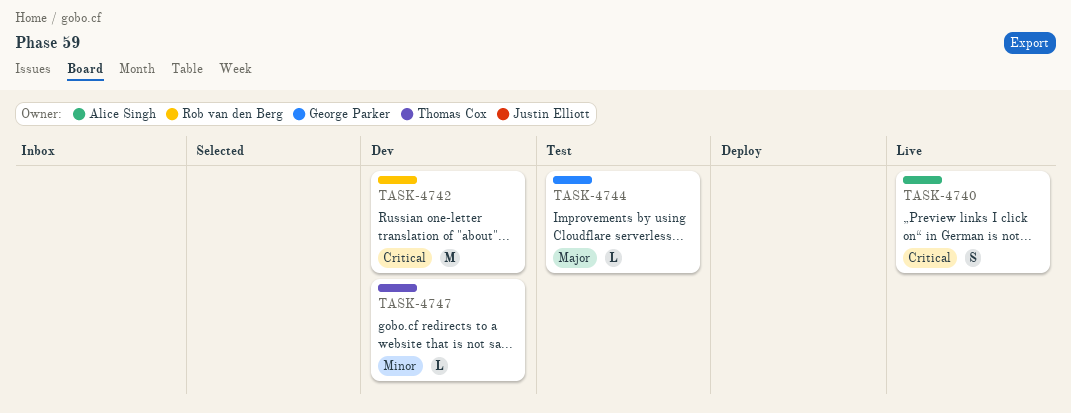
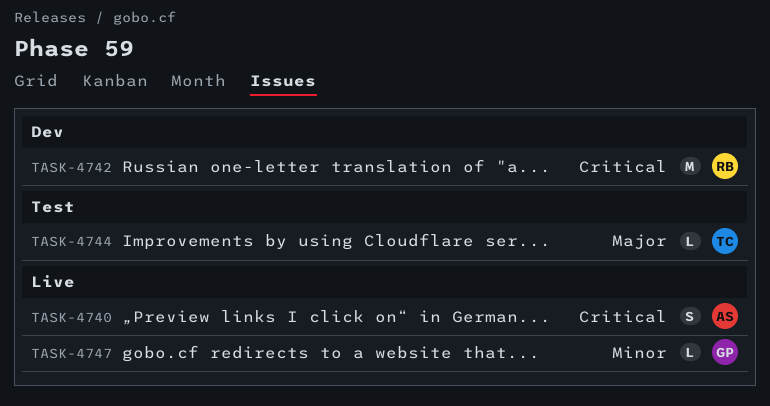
TASK-4744, owner: George Parker -> Thomas Cox
TASK-4747, status: Dev -> Live
TASK-4747, owner: Thomas Cox -> George Parker

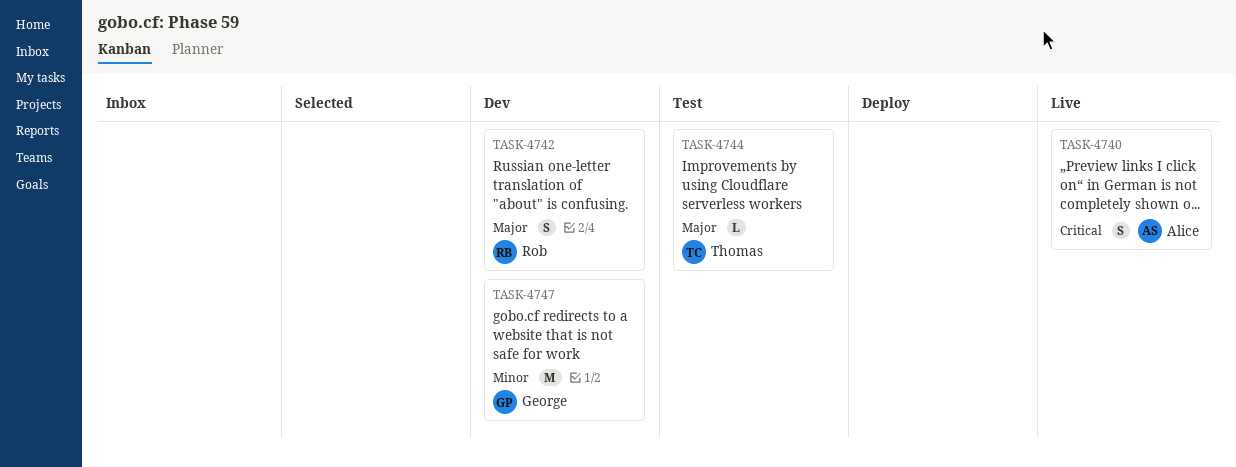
TASK-4742, priority: Critical -> Major
TASK-4742, estimate: M -> S
TASK-4747, status: Live -> Dev
TASK-4747, estimate: L -> M

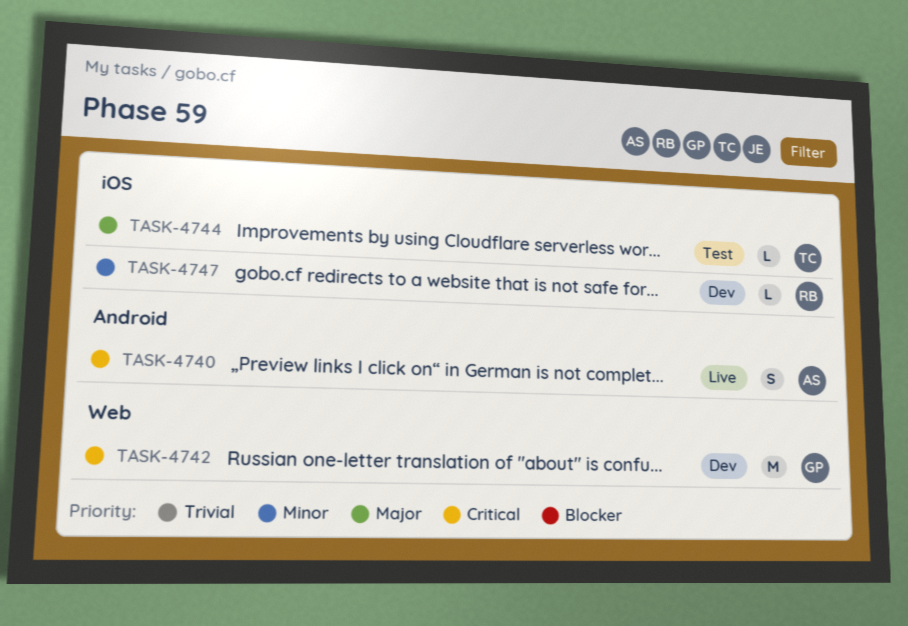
TASK-4742, owner: Rob -> George
TASK-4742, priority: Major -> Critical
TASK-4742, estimate: S -> M
TASK-4747, owner: George -> Rob
TASK-4747, estimate: M -> L

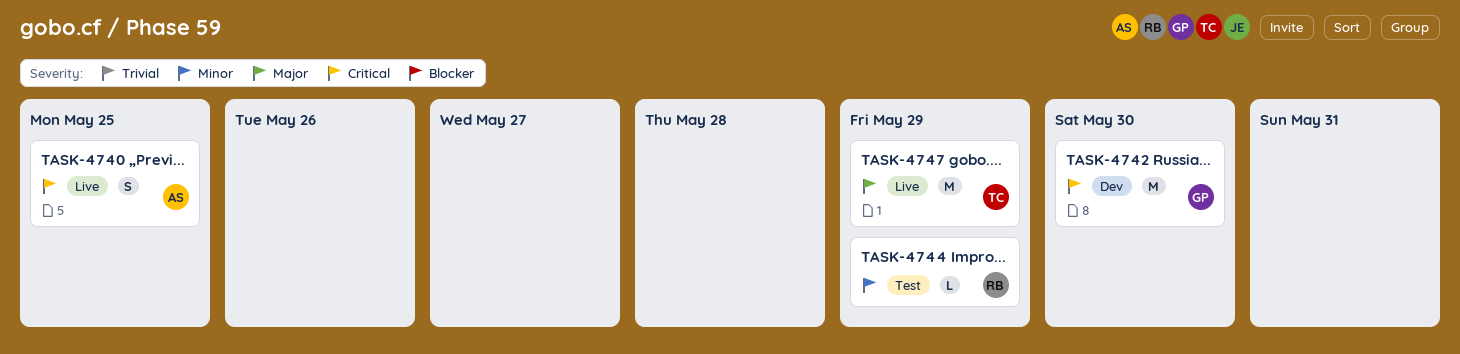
TASK-4744, owner: TC -> RB
TASK-4744, priority: Major -> Minor
TASK-4747, status: Dev -> Live
TASK-4747, owner: RB -> TC
TASK-4747, priority: Minor -> Major
TASK-4747, estimate: L -> M

